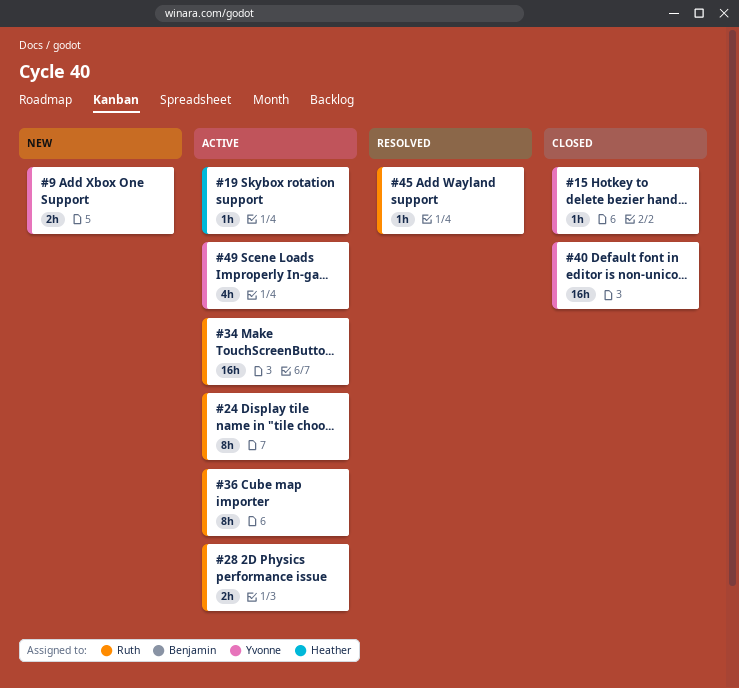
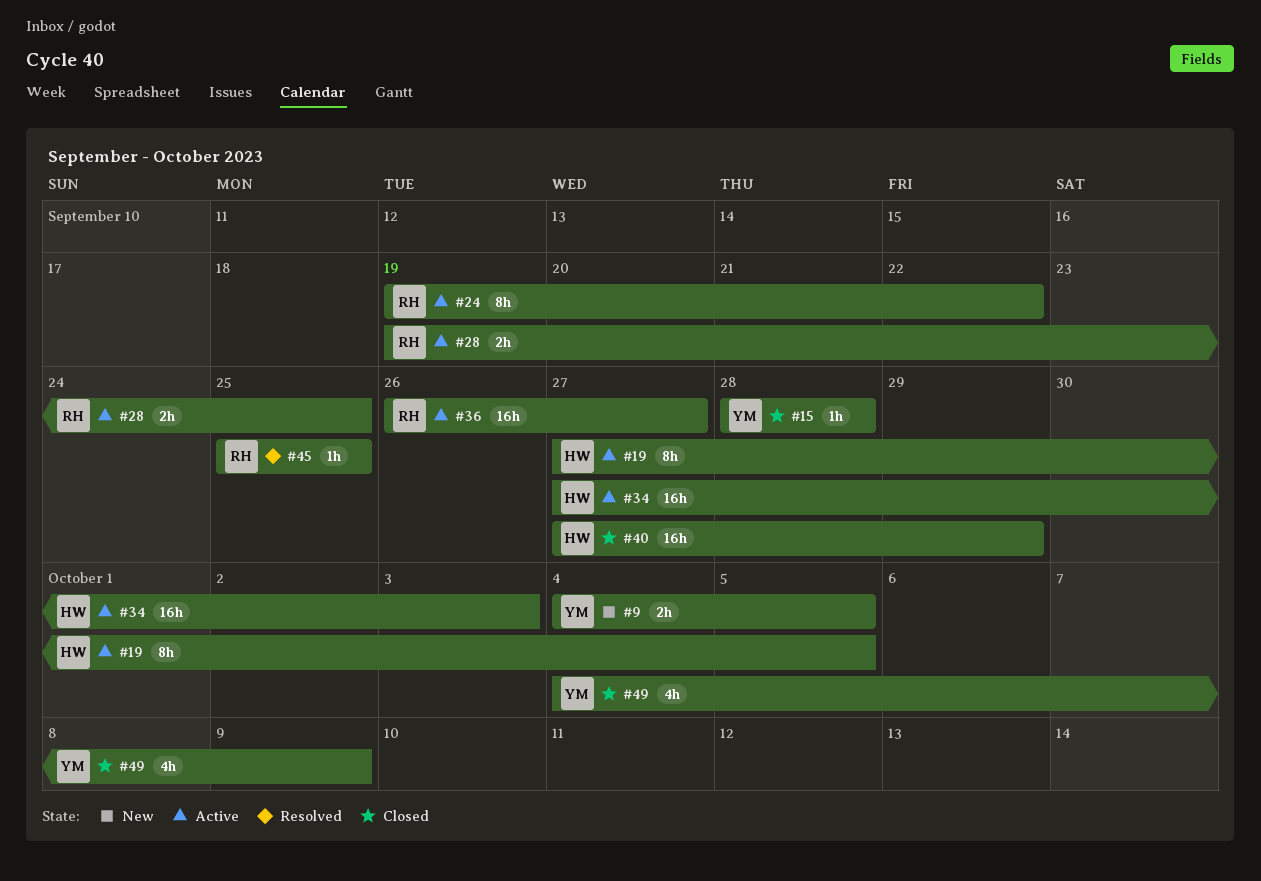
#19, estimate: 1h -> 8h
#34, owner: Ruth -> Heather
#36, estimate: 8h -> 16h
#40, owner: Yvonne -> Heather
#49, status: Active -> Closed

